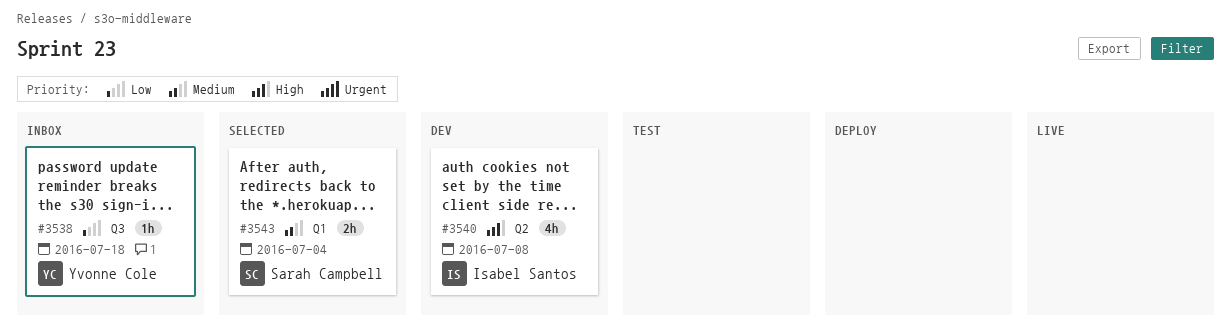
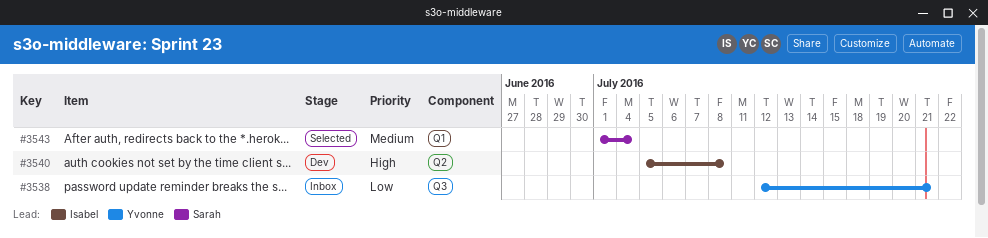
#3538, due: Jul 18 -> Jul 21

